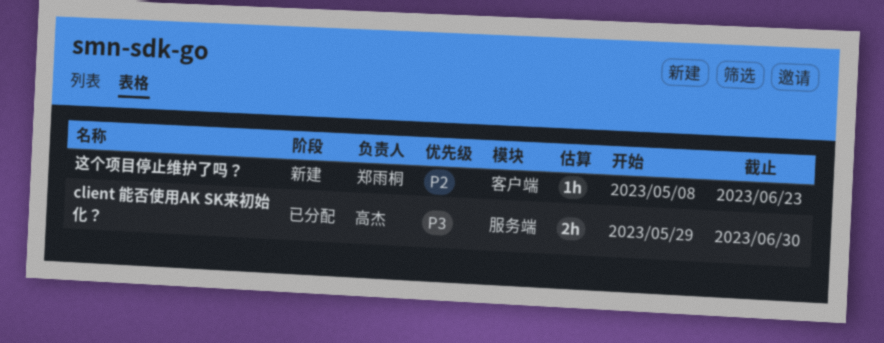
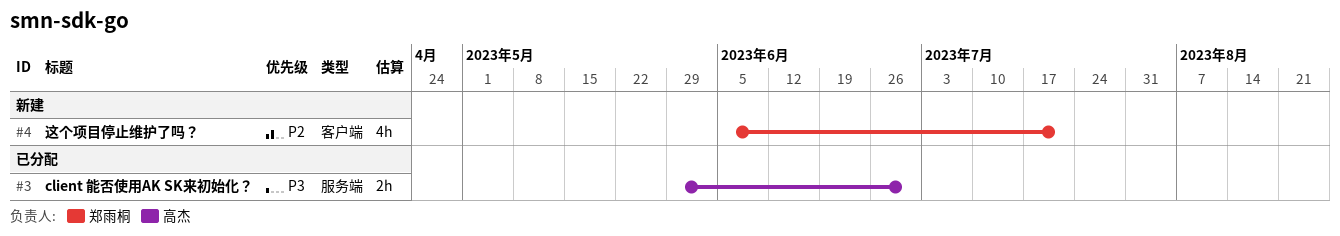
这个项目停止维护了吗？, estimate: 1h -> 4h
这个项目停止维护了吗？, start: May 8 -> Jun 5
这个项目停止维护了吗？, due: Jun 23 -> Jul 21

